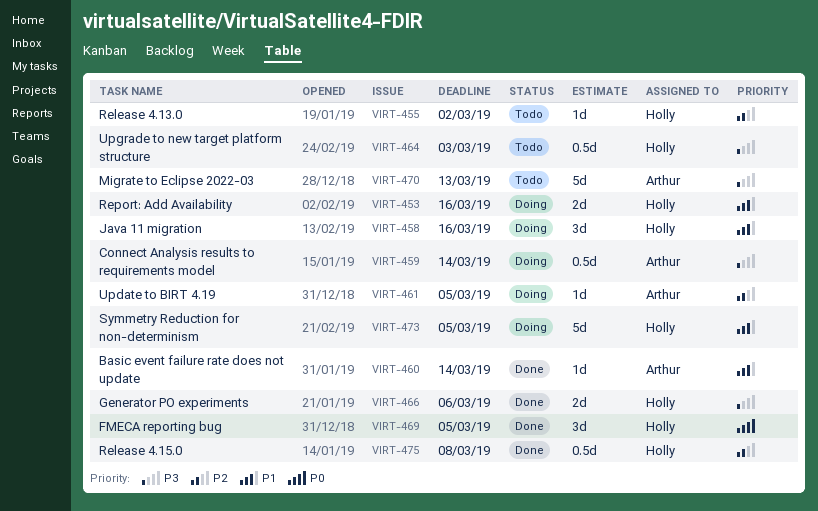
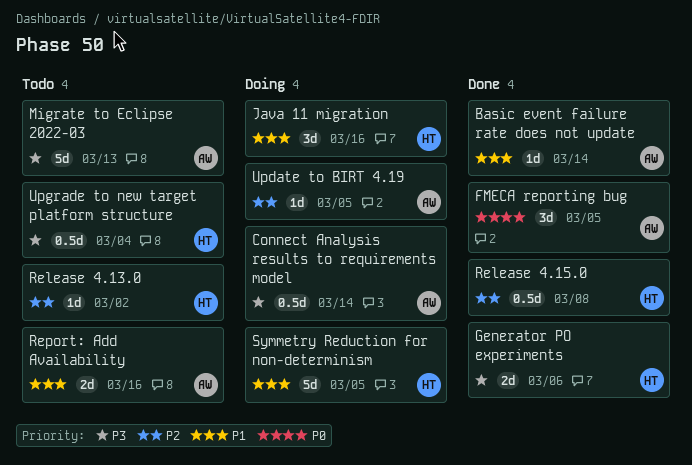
FMECA reporting bug, owner: Holly -> Arthur
Report: Add Availability, status: Doing -> Todo
Report: Add Availability, owner: Holly -> Arthur
Upgrade to new target platform structure, due: Mar 3 -> Mar 4

